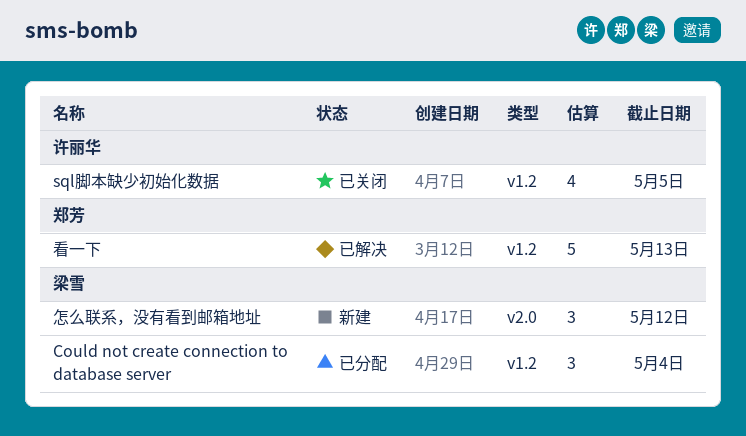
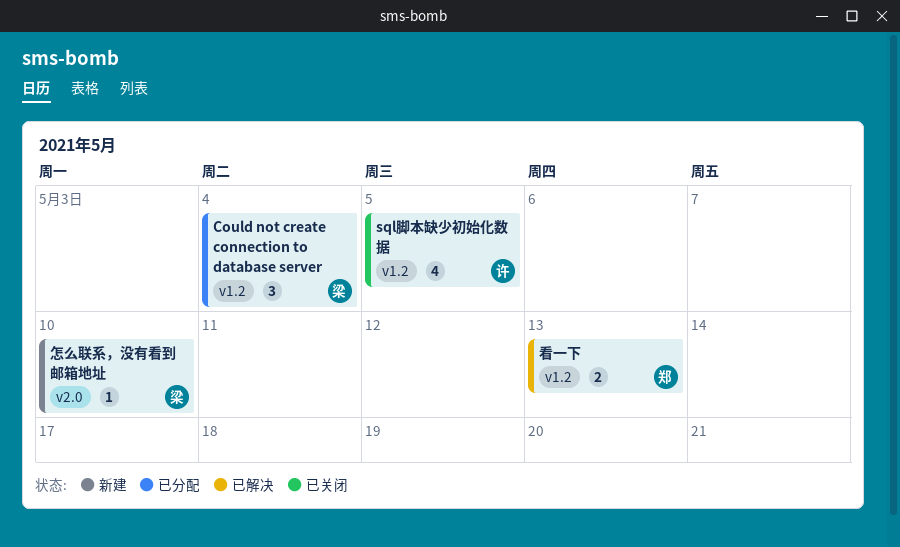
怎么联系，没有看到邮箱地址, estimate: 3 -> 1
怎么联系，没有看到邮箱地址, due: May 12 -> May 10
看一下, estimate: 5 -> 2

